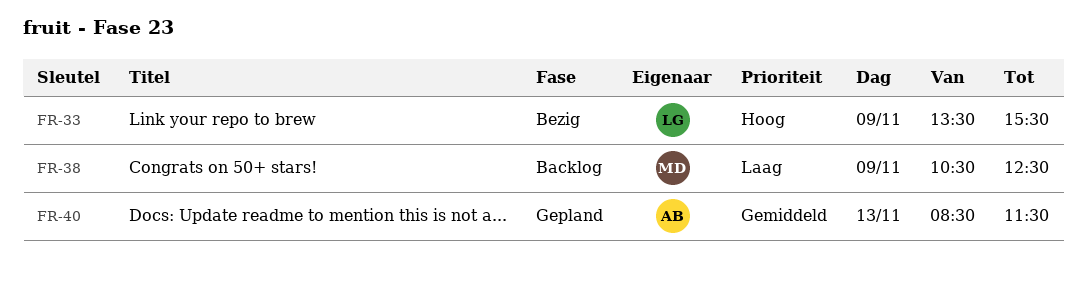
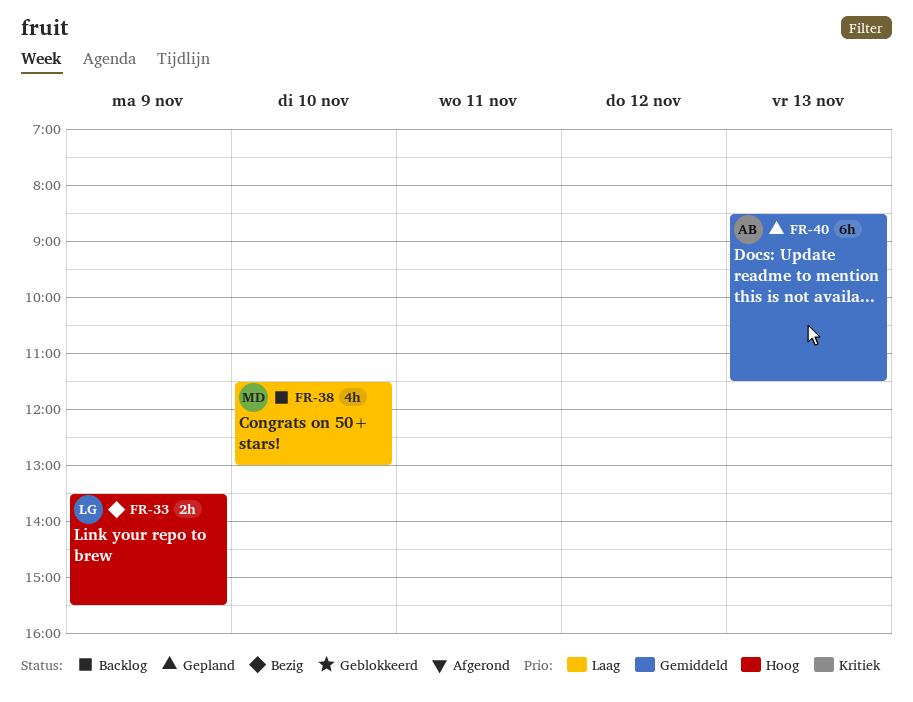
FR-38, day: Nov 9 -> Nov 10
FR-38, begins: 10:30 -> 11:30
FR-38, ends: 12:30 -> 13:00

